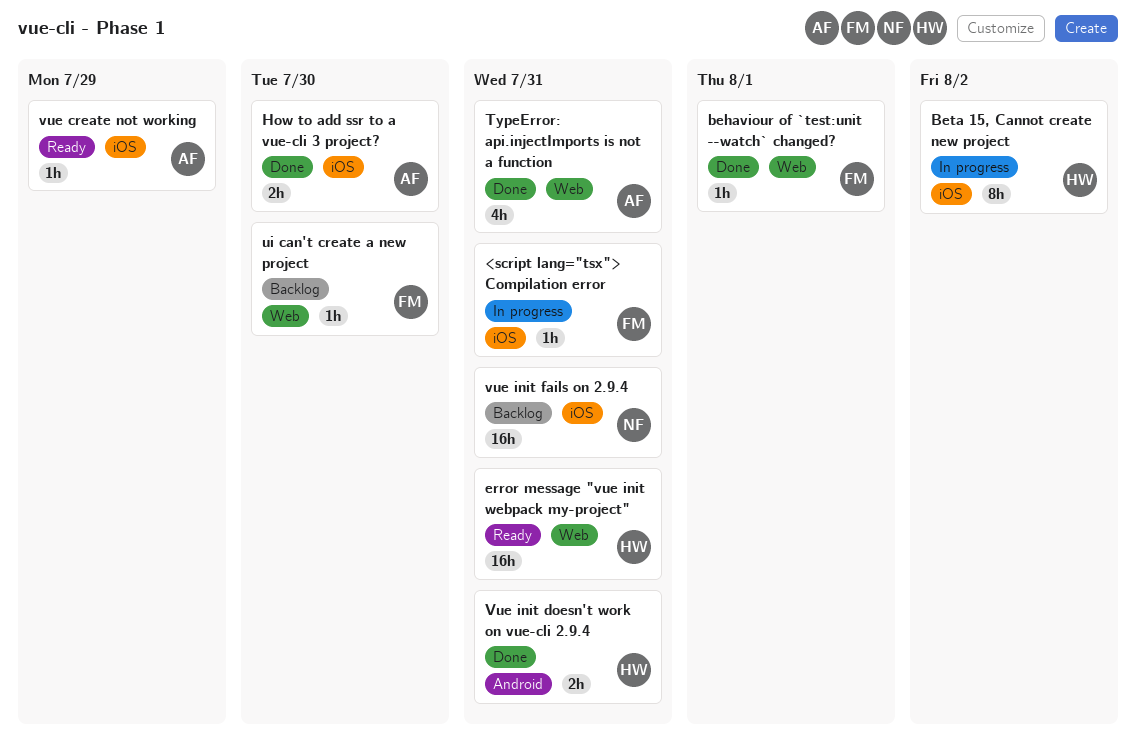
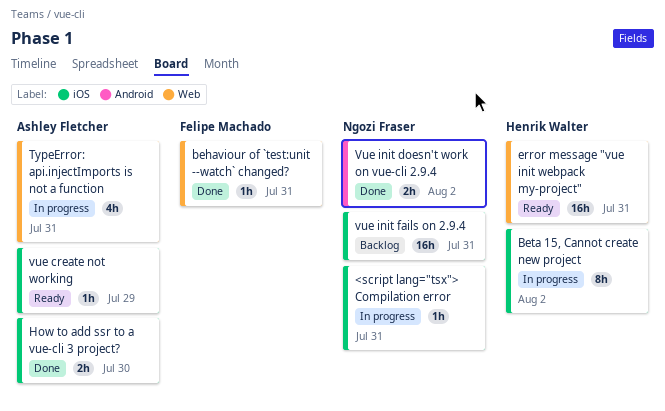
<script lang="tsx"> Compilation error, owner: Felipe Machado -> Ngozi Fraser
behaviour of `test:unit --watch` changed?, due: Aug 1 -> Jul 31
TypeError: api.injectImports is not a function, status: Done -> In progress
ui can't create a new project: present -> none
Vue init doesn't work on vue-cli 2.9.4, owner: Henrik Walter -> Ngozi Fraser
Vue init doesn't work on vue-cli 2.9.4, due: Jul 31 -> Aug 2

